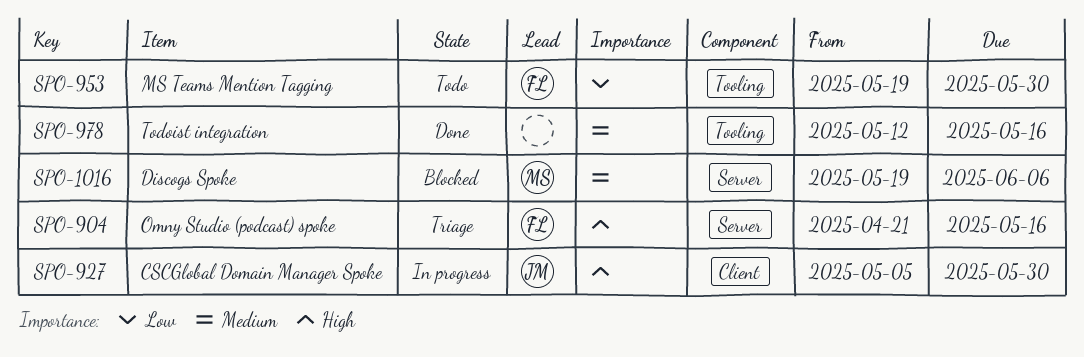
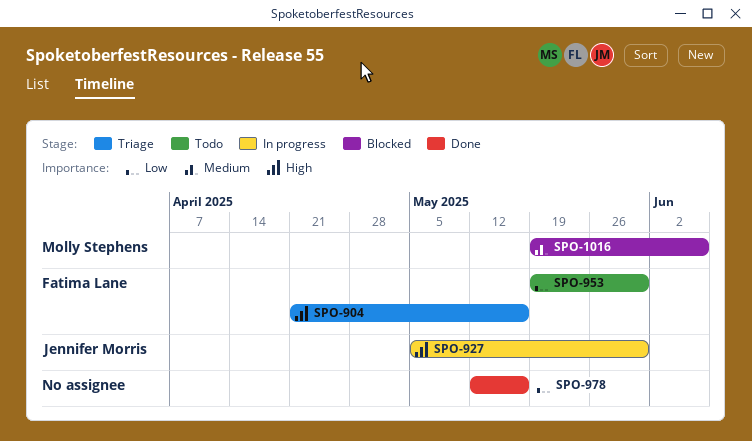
SPO-978, priority: Medium -> Low

